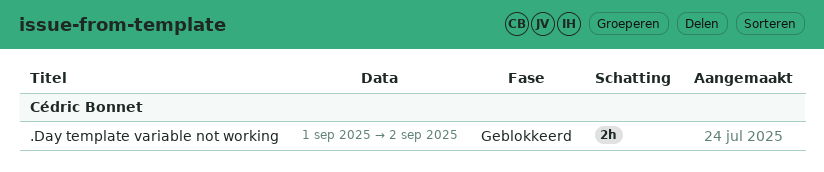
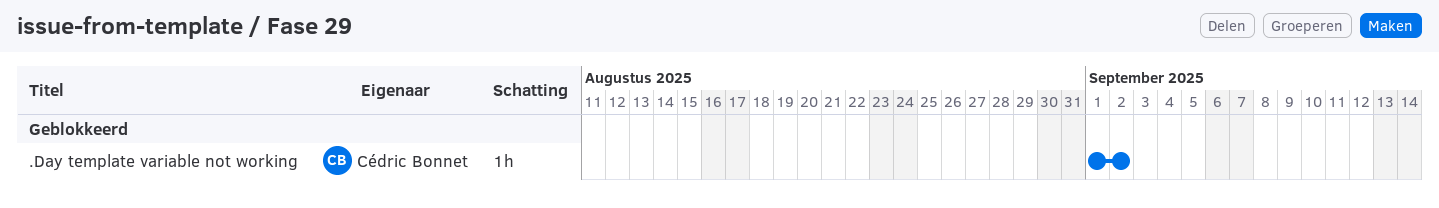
.Day template variable not working, estimate: 2h -> 1h

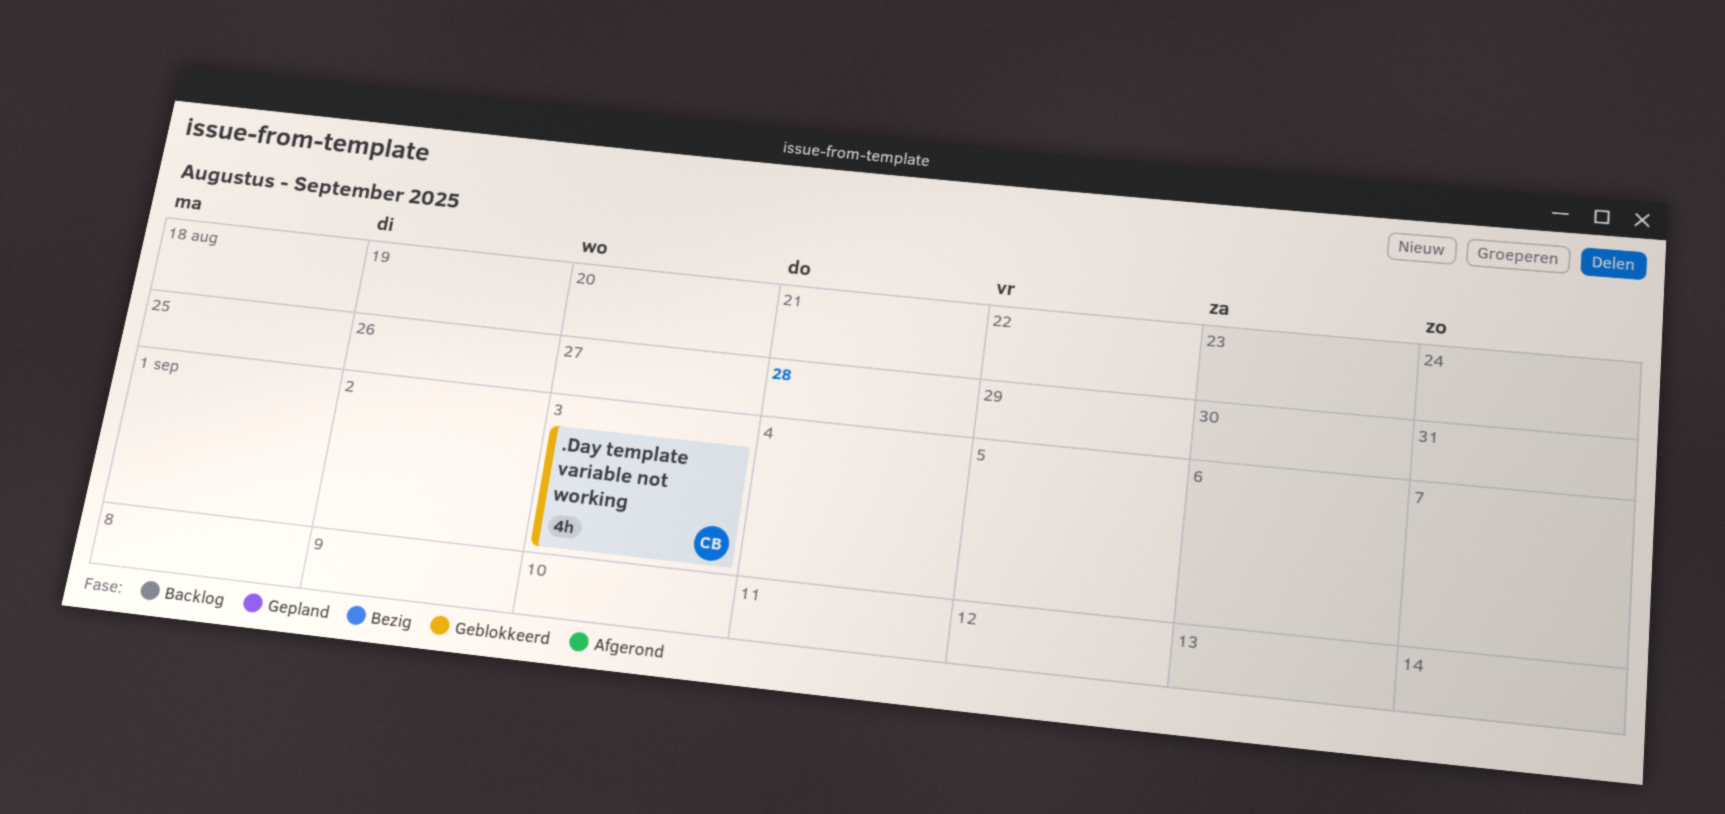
.Day template variable not working, estimate: 1h -> 4h
.Day template variable not working, due: Sep 2 -> Sep 3

